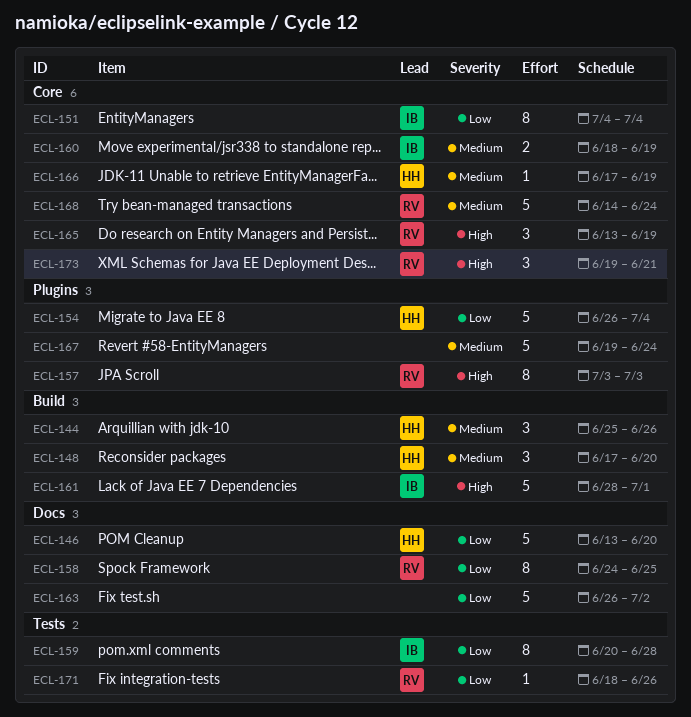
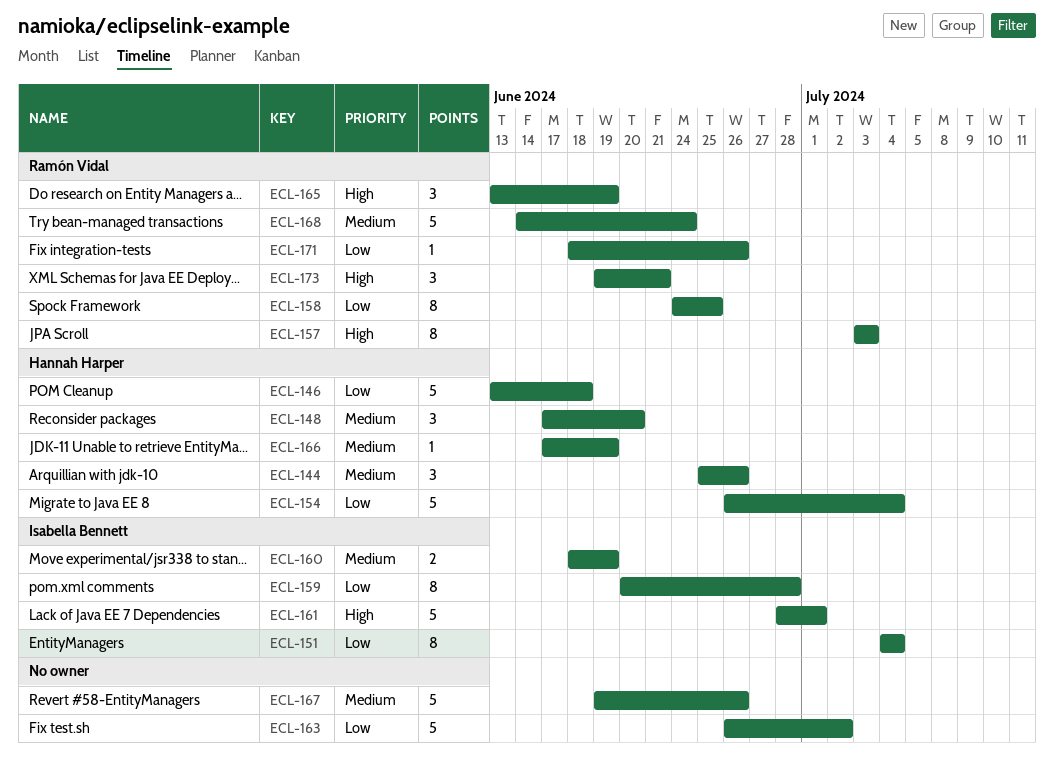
ECL-146, due: Jun 20 -> Jun 18
ECL-167, due: Jun 24 -> Jun 26

